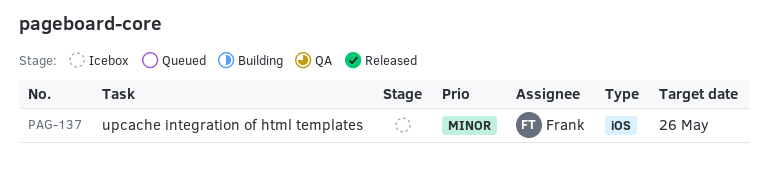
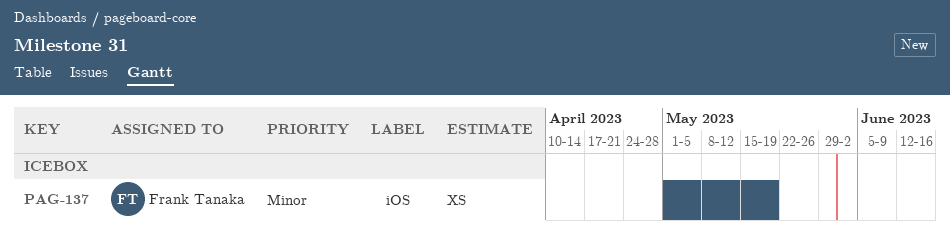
PAG-137, due: May 26 -> May 19

